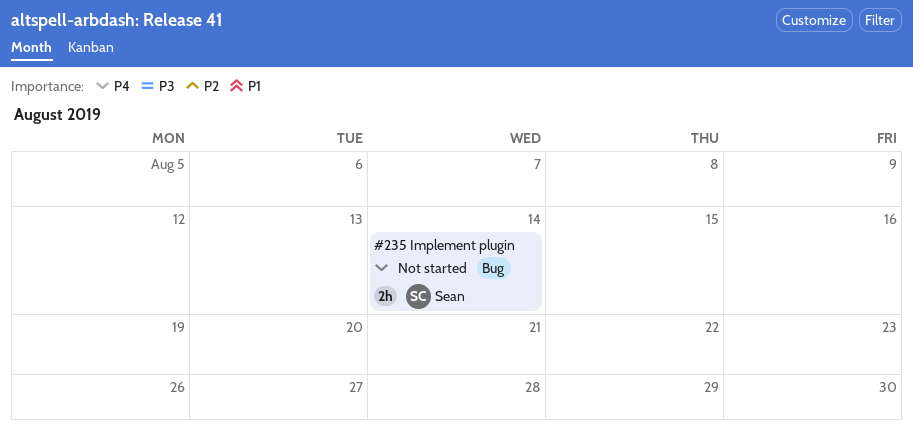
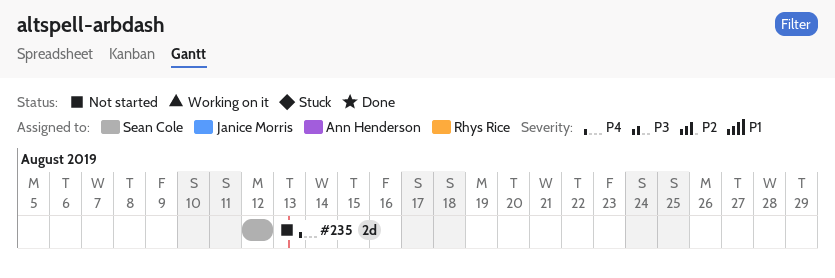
#235, estimate: 2h -> 2d
#235, due: Aug 14 -> Aug 12

